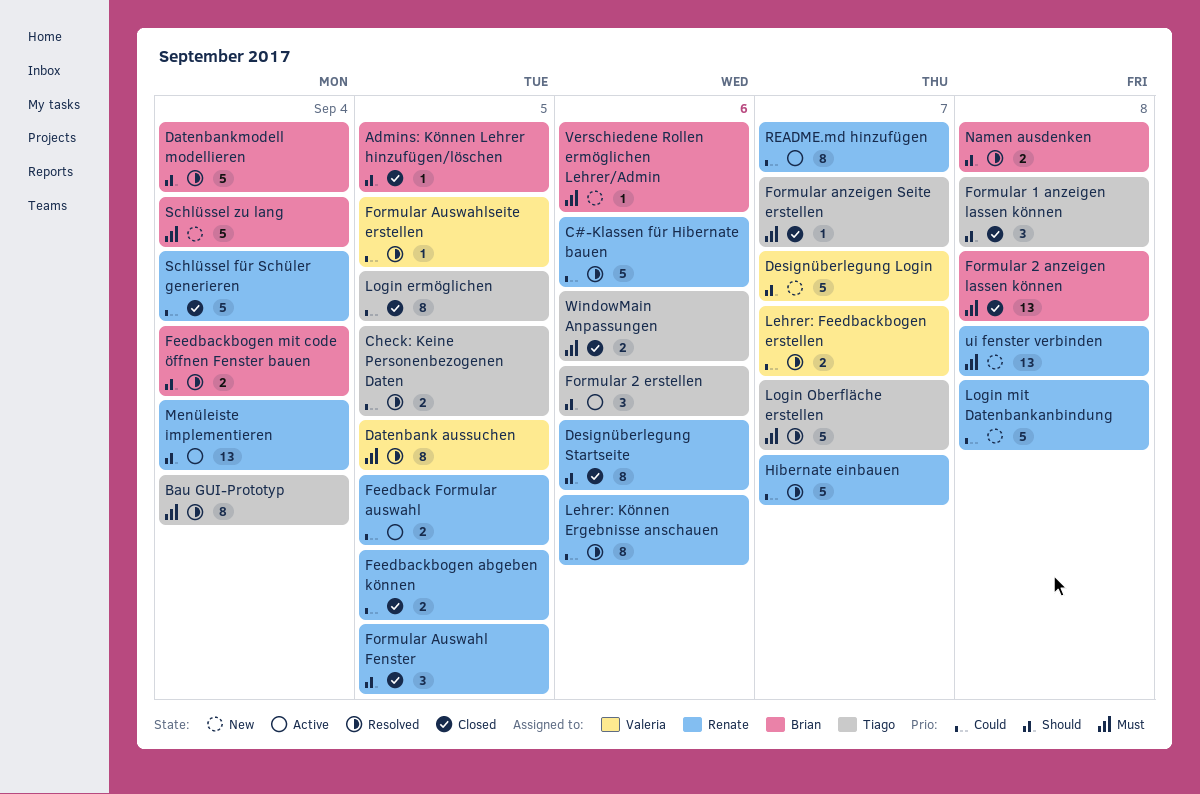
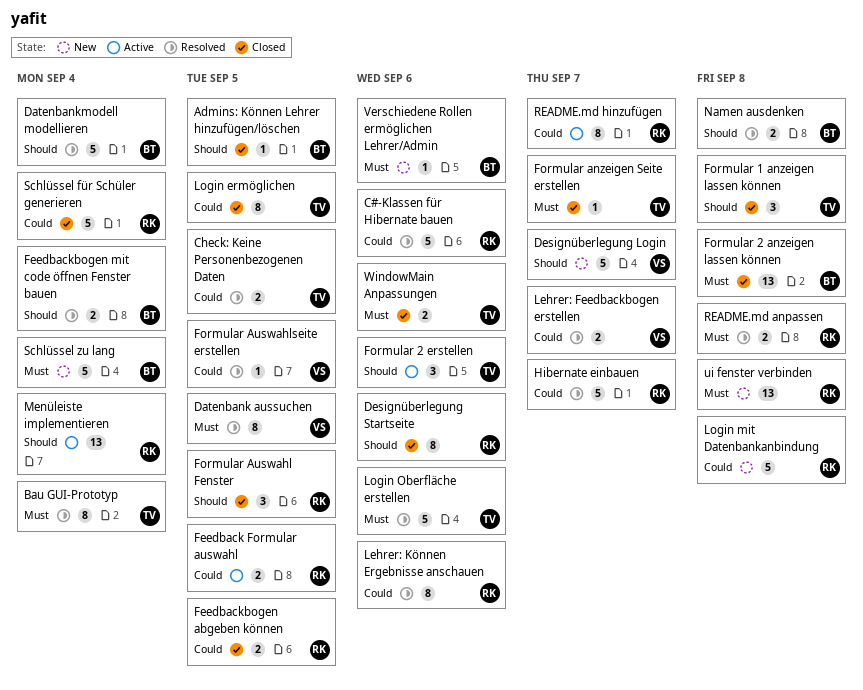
Login Oberfläche erstellen, due: Sep 7 -> Sep 6
README.md anpassen: none -> present

